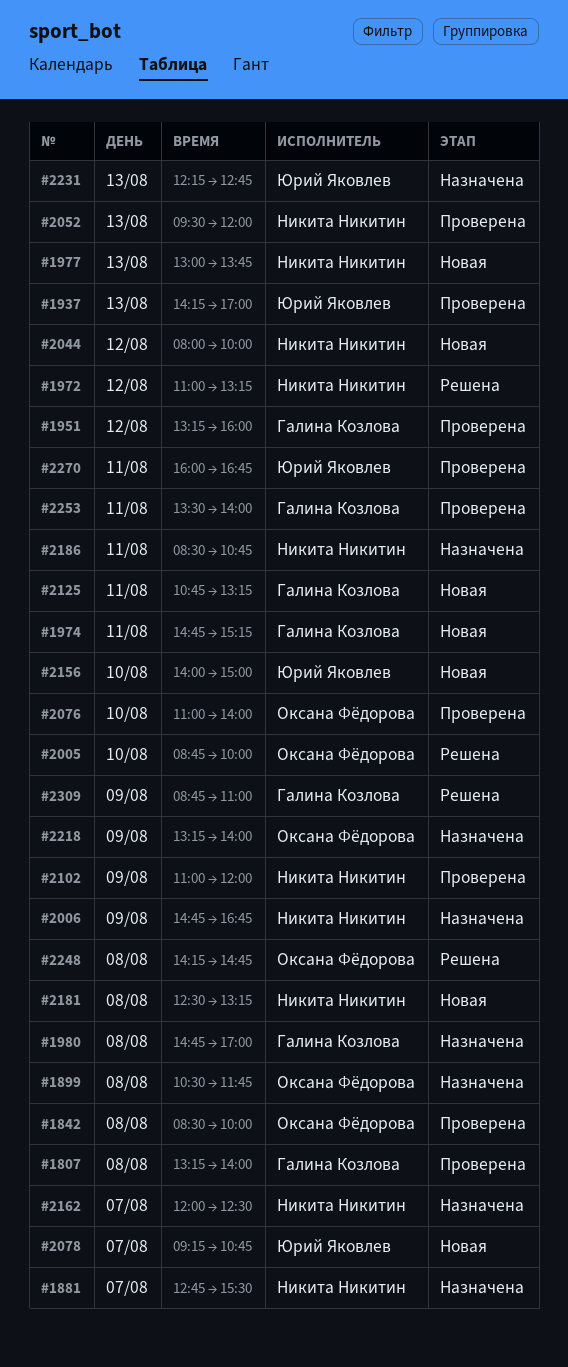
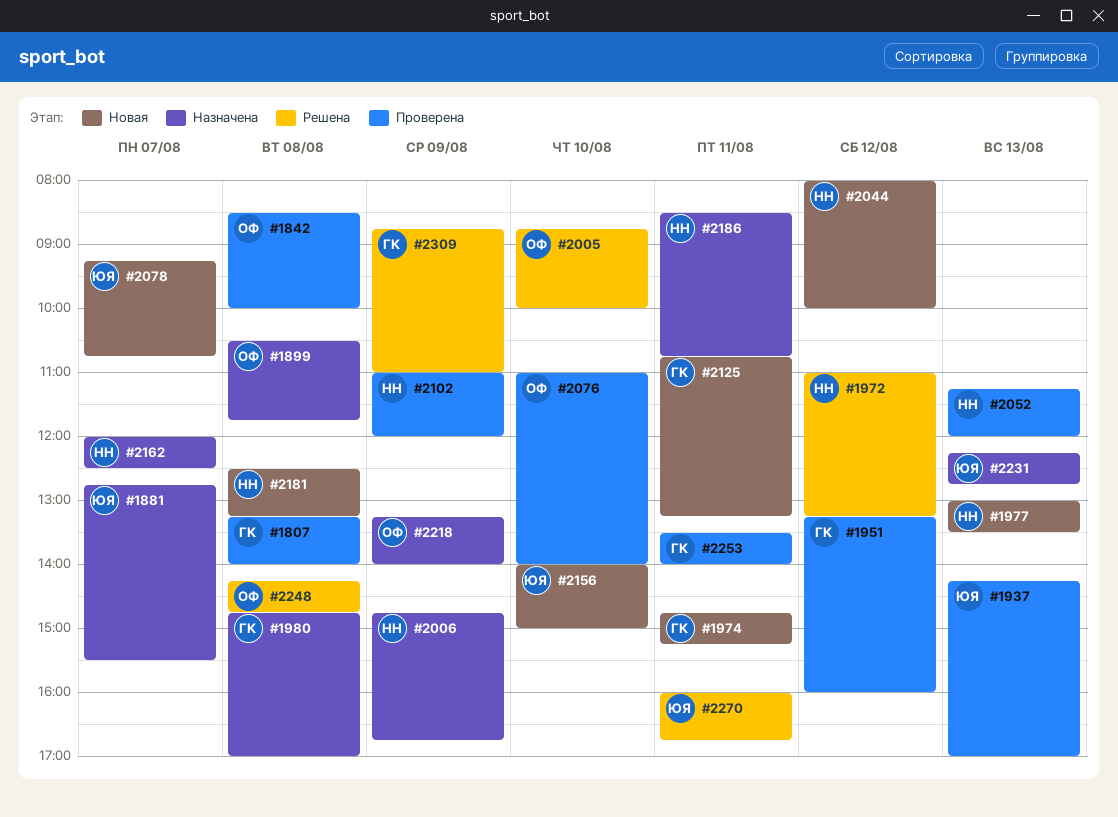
#1881, owner: Никита Никитин -> Юрий Яковлев
#1977, ends: 13:45 -> 13:30
#2052, begins: 09:30 -> 11:15
#2270, status: Проверена -> Решена

